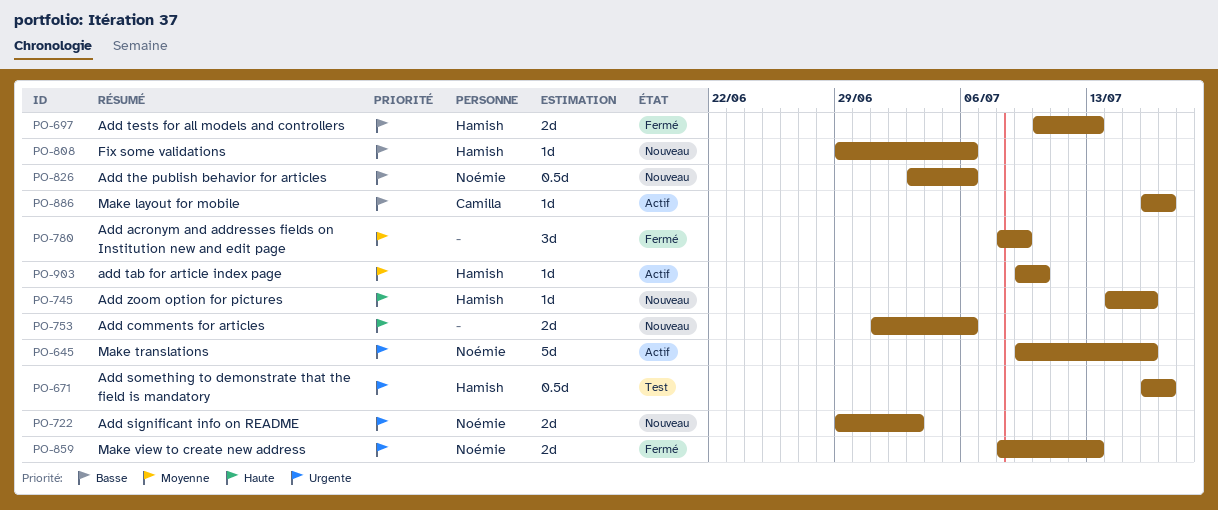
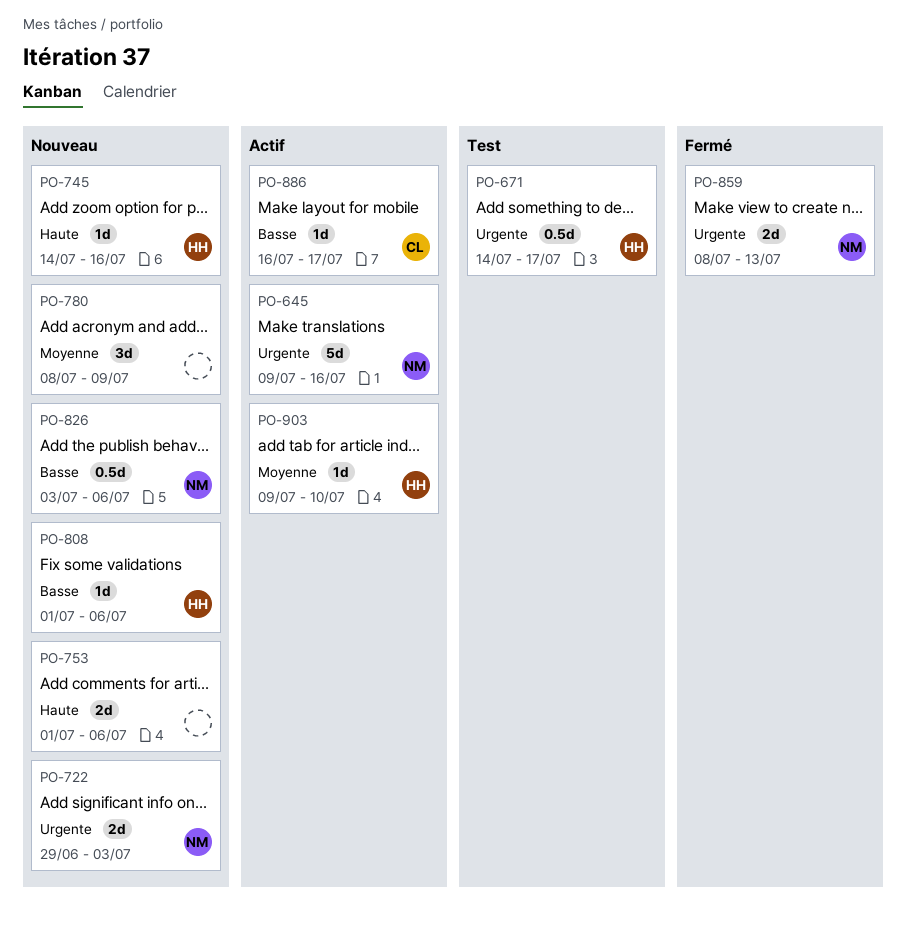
PO-671, start: Jul 16 -> Jul 14
PO-697: present -> none
PO-780, status: Fermé -> Nouveau
PO-808, start: Jun 29 -> Jul 1

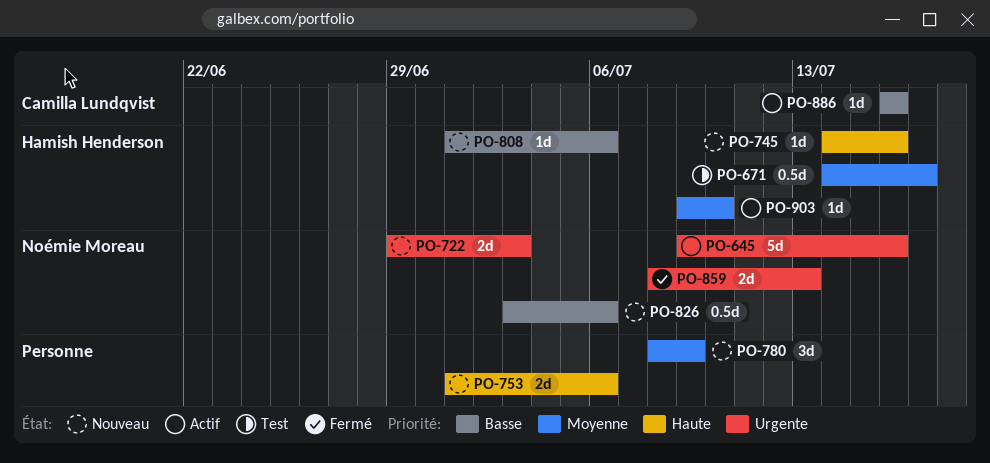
PO-671, priority: Urgente -> Moyenne
PO-886, due: Jul 17 -> Jul 16

